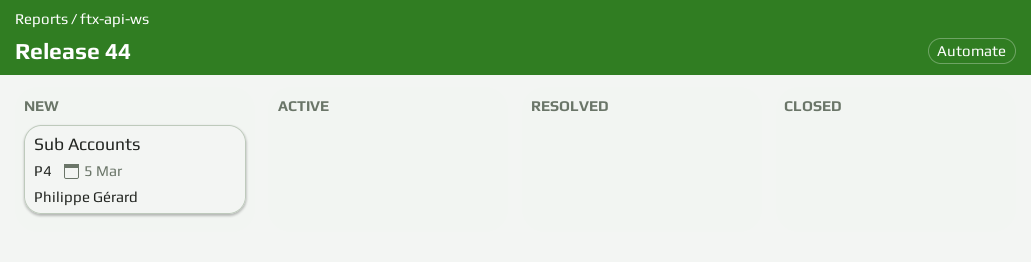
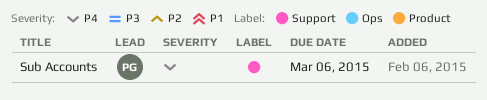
Sub Accounts, due: Mar 5 -> Mar 6

